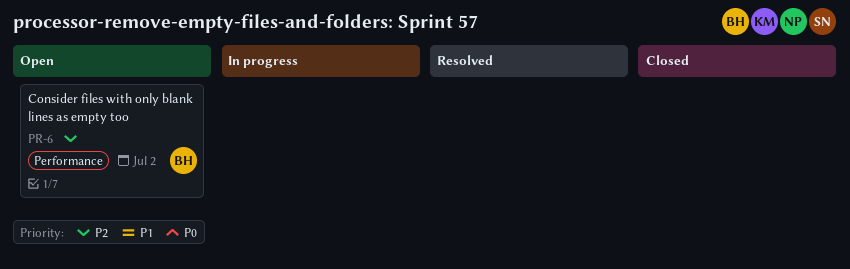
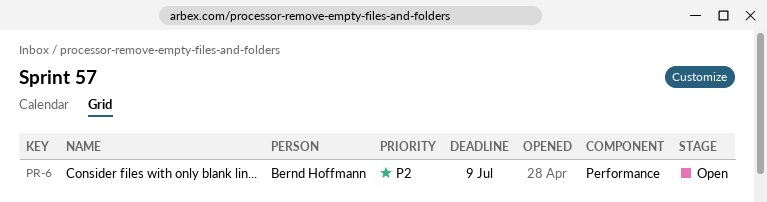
PR-6, due: Jul 2 -> Jul 9

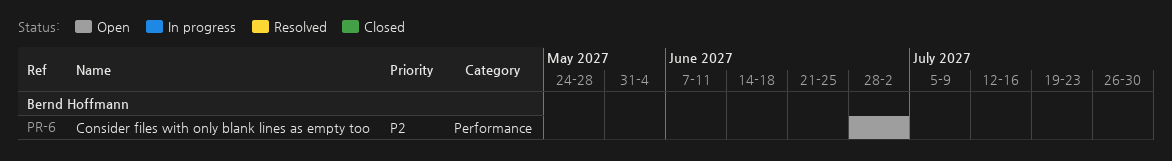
PR-6, due: Jul 9 -> Jul 2

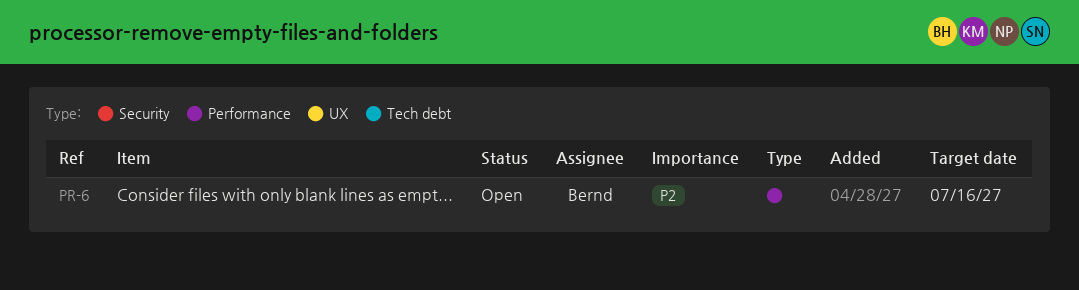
PR-6, due: Jul 2 -> Jul 16

